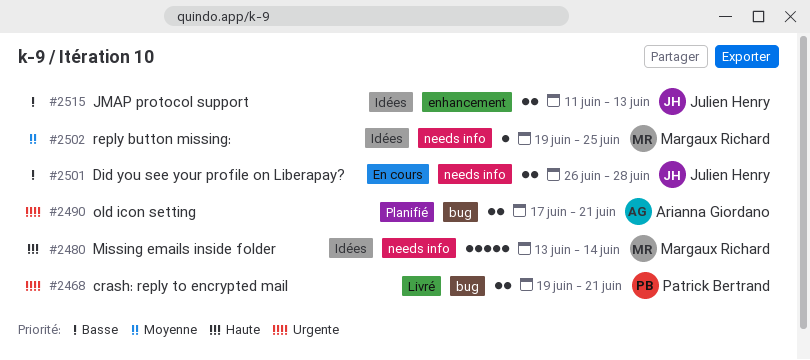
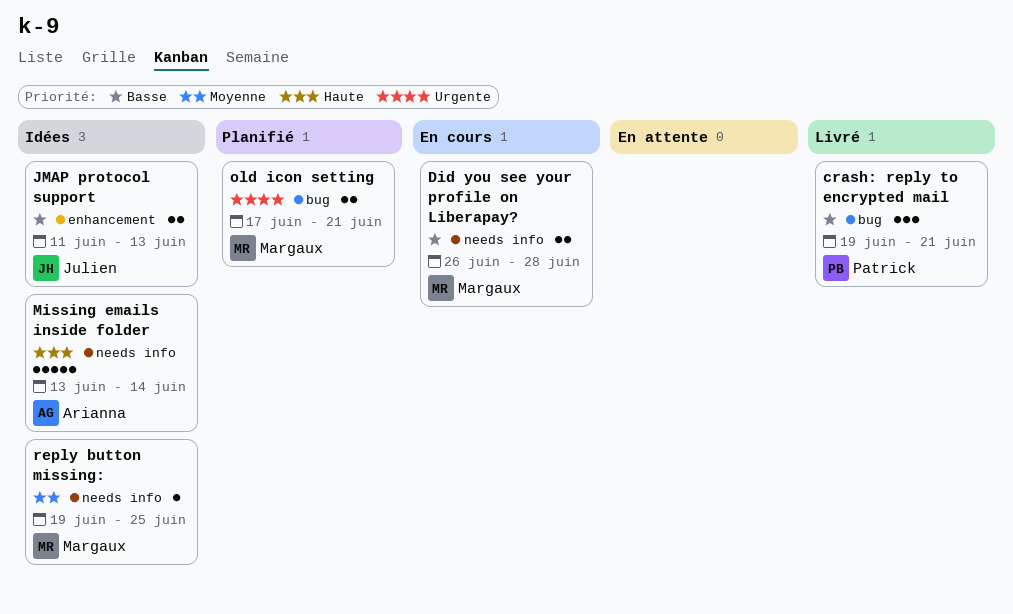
crash: reply to encrypted mail, priority: Urgente -> Basse
crash: reply to encrypted mail, estimate: 2 -> 3
Did you see your profile on Liberapay?, owner: Julien Henry -> Margaux Richard
Missing emails inside folder, owner: Margaux Richard -> Arianna Giordano
old icon setting, owner: Arianna Giordano -> Margaux Richard

